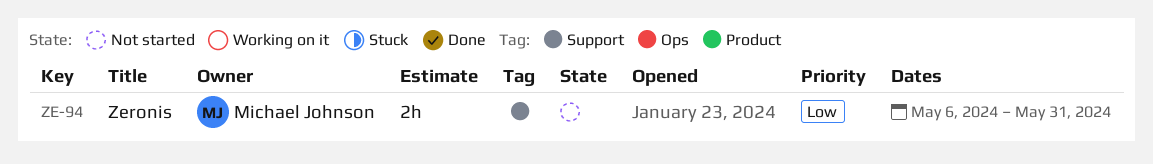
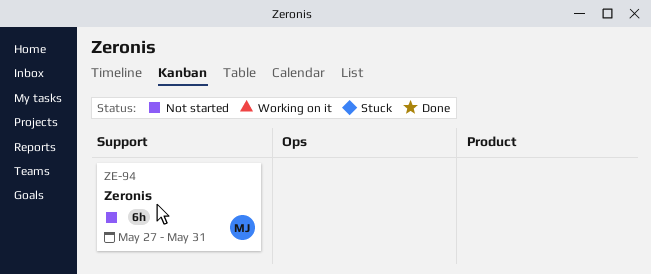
ZE-94, estimate: 2h -> 6h
ZE-94, start: May 6 -> May 27

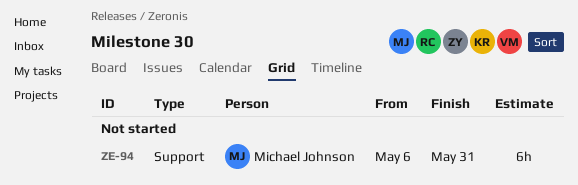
ZE-94, start: May 27 -> May 6

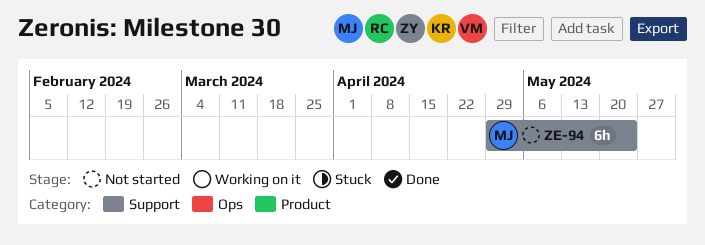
ZE-94, start: May 6 -> Apr 29
ZE-94, due: May 31 -> May 24

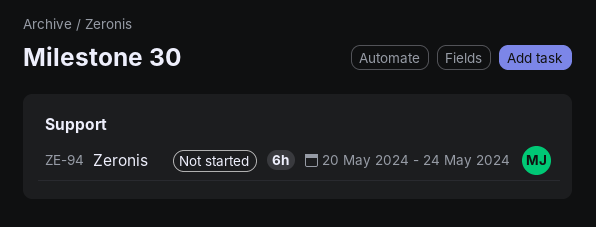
ZE-94, start: Apr 29 -> May 20

